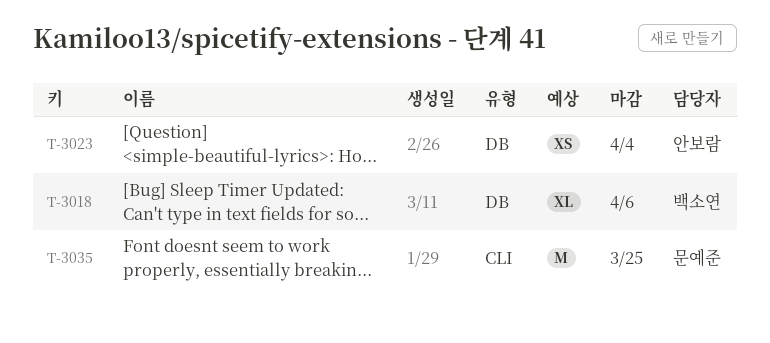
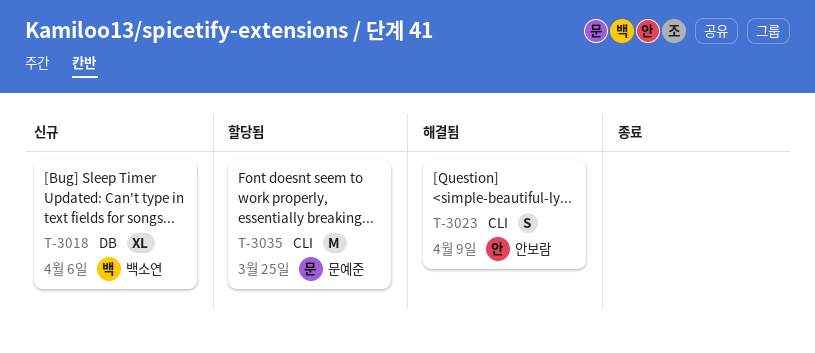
T-3023, label: DB -> CLI
T-3023, estimate: XS -> S
T-3023, due: Apr 4 -> Apr 9

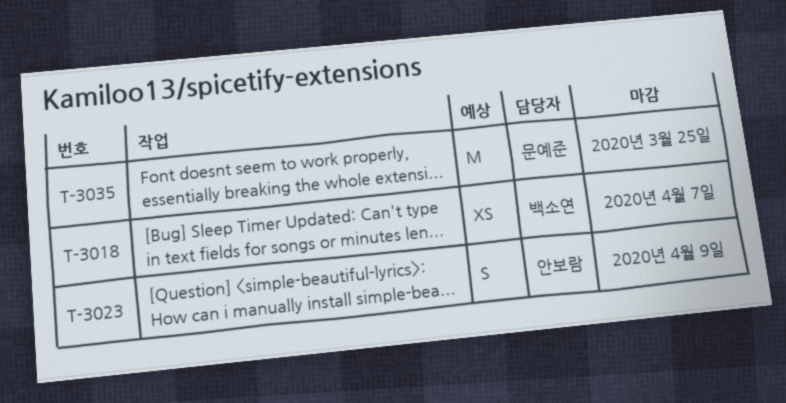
T-3018, estimate: XL -> XS
T-3018, due: Apr 6 -> Apr 7

